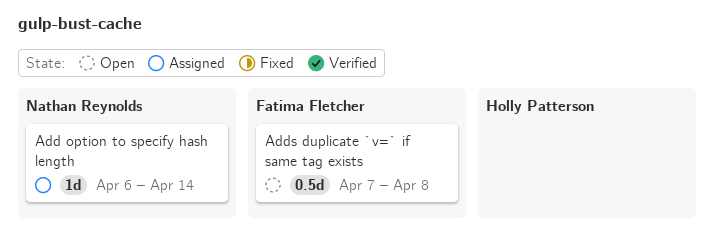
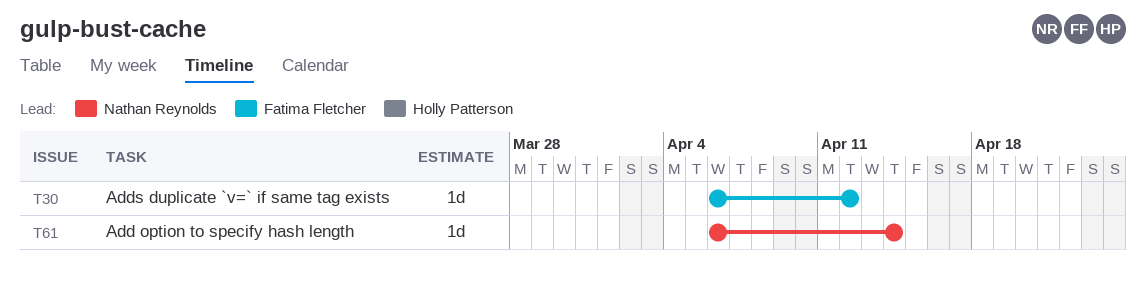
Adds duplicate `v=` if same tag exists, estimate: 0.5d -> 1d
Adds duplicate `v=` if same tag exists, start: Apr 7 -> Apr 6
Adds duplicate `v=` if same tag exists, due: Apr 8 -> Apr 12

